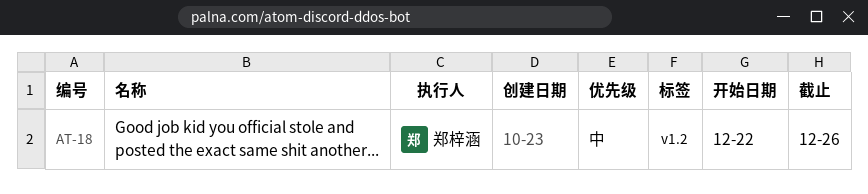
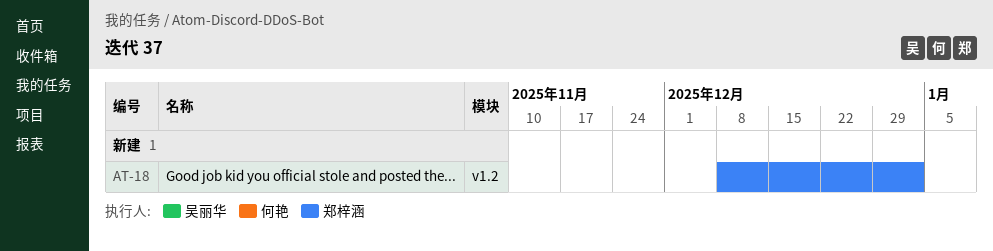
AT-18, start: Dec 22 -> Dec 8
AT-18, due: Dec 26 -> Jan 2

